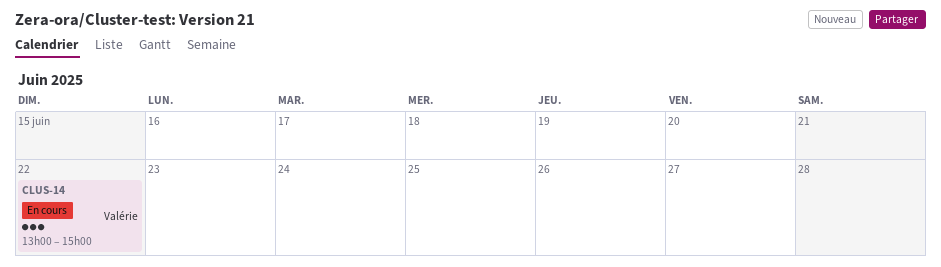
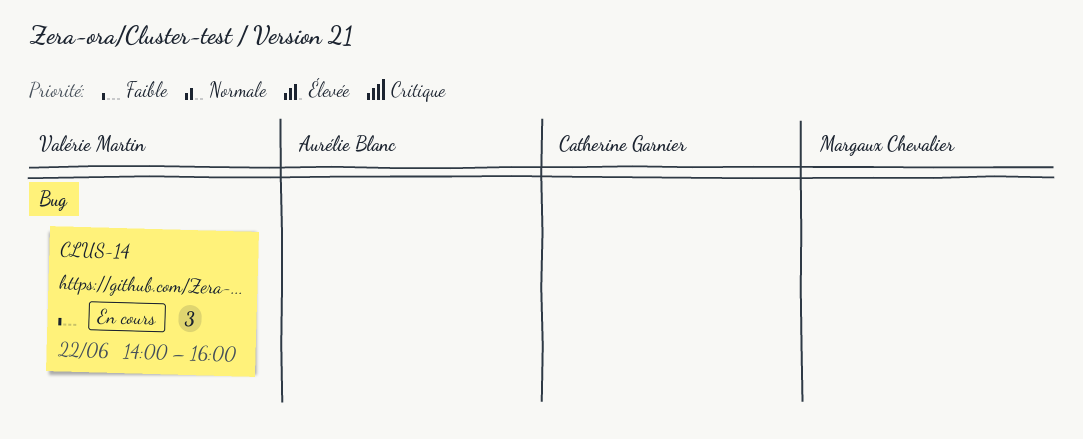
CLUS-14, begins: 13:00 -> 14:00
CLUS-14, ends: 15:00 -> 16:00

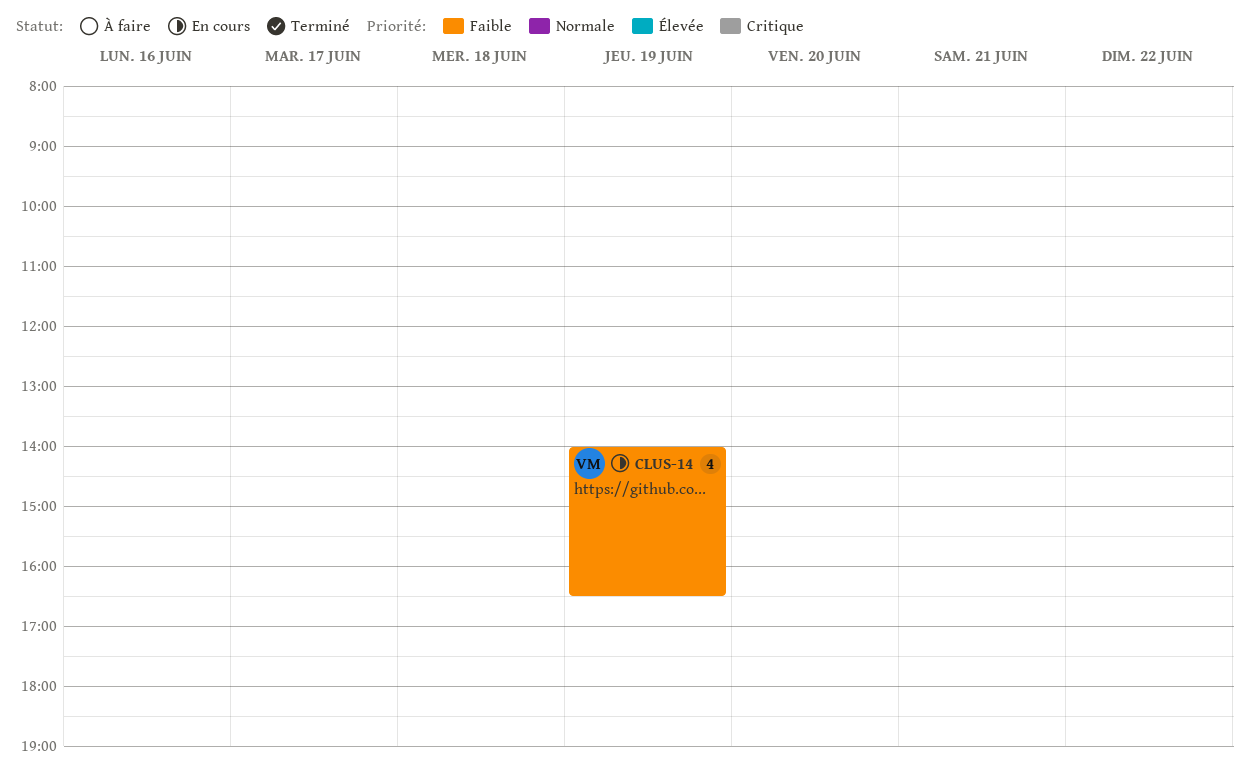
CLUS-14, estimate: 3 -> 4
CLUS-14, day: Jun 22 -> Jun 19
CLUS-14, ends: 16:00 -> 16:30

